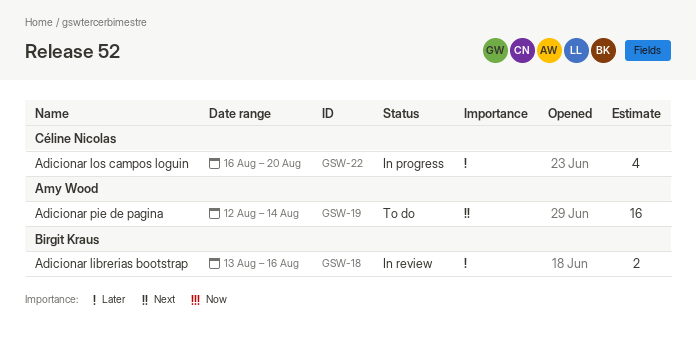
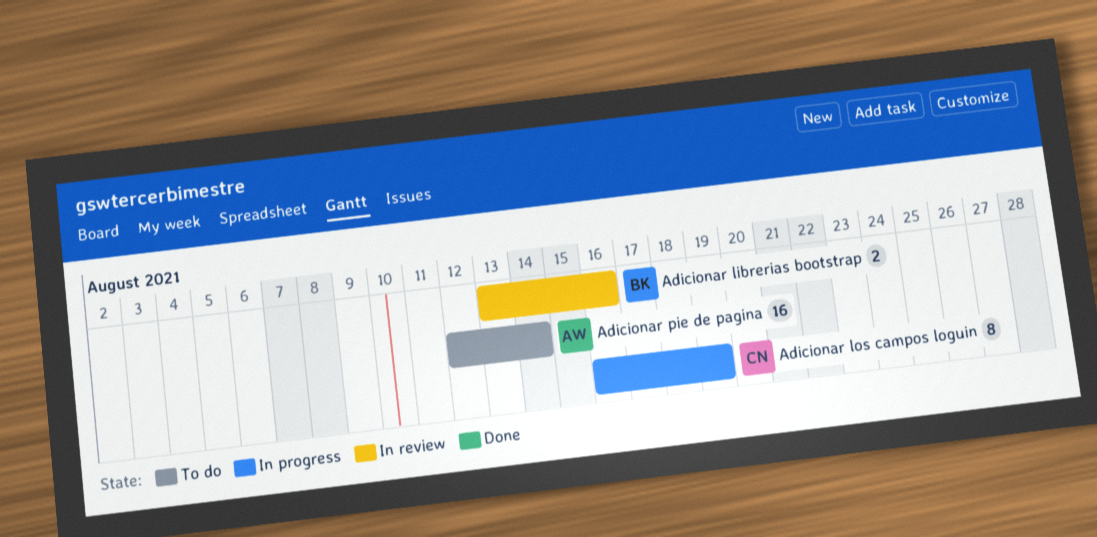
Adicionar los campos loguin, estimate: 4 -> 8
Adicionar los campos loguin, due: Aug 20 -> Aug 19

